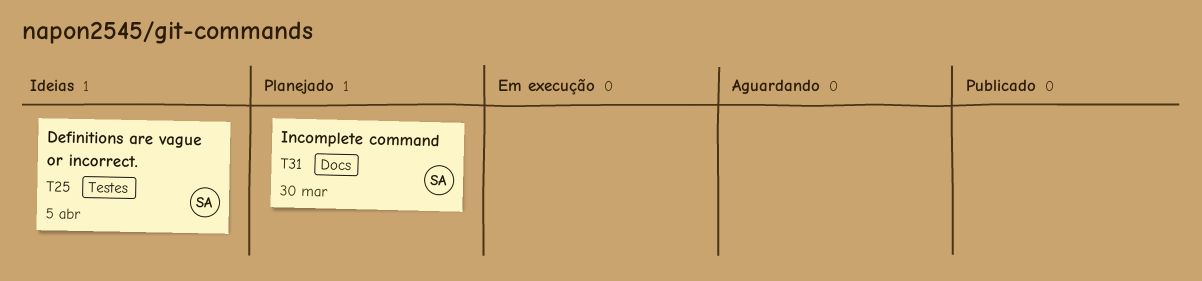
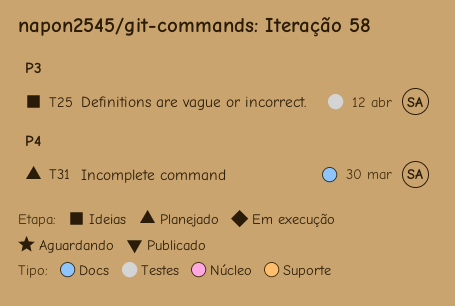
T25, due: Apr 5 -> Apr 12

